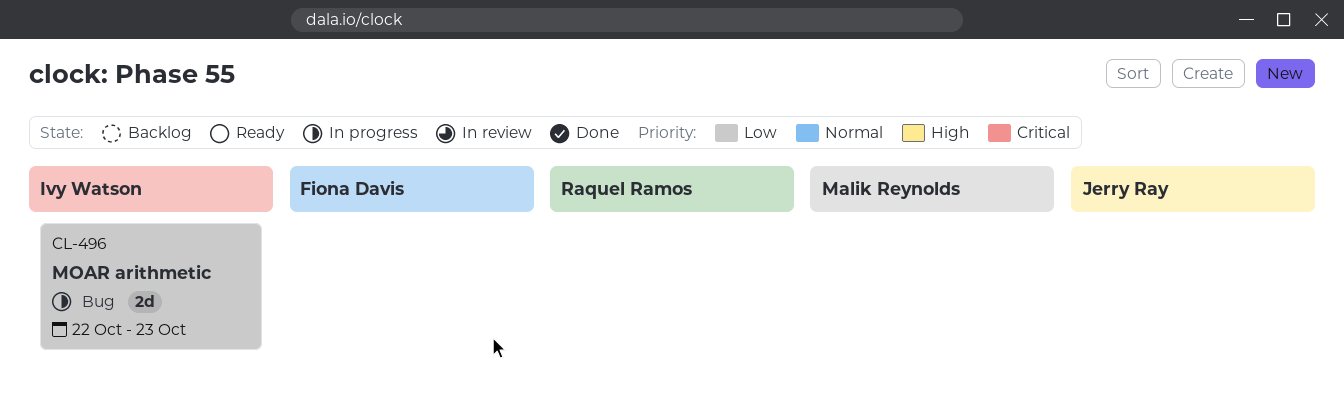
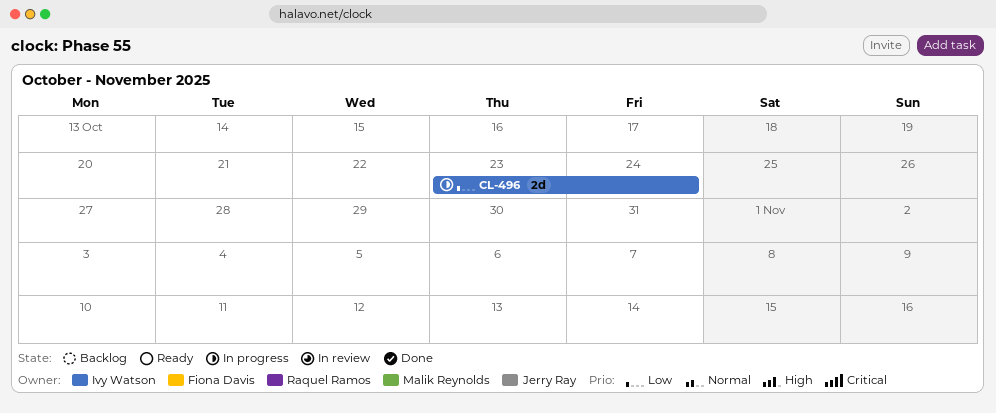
CL-496, start: Oct 22 -> Oct 23
CL-496, due: Oct 23 -> Oct 24

